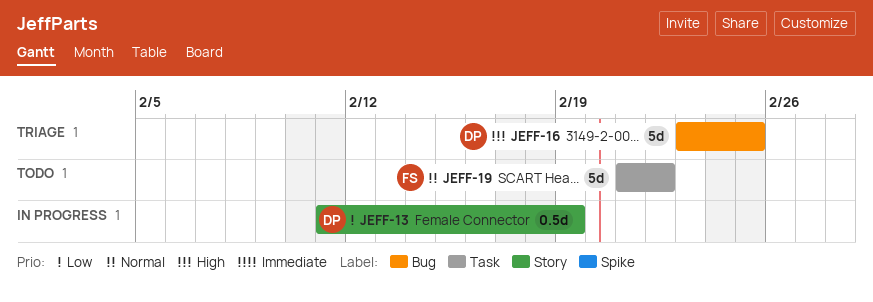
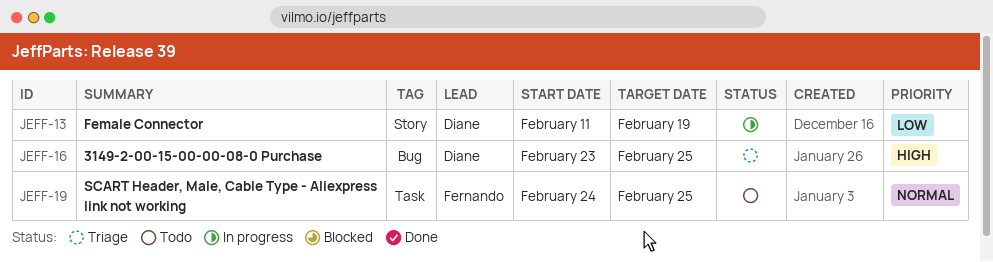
JEFF-19, start: Feb 21 -> Feb 24
JEFF-19, due: Feb 22 -> Feb 25

